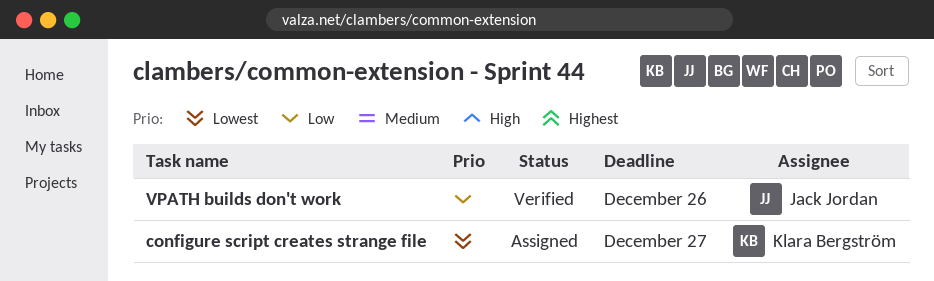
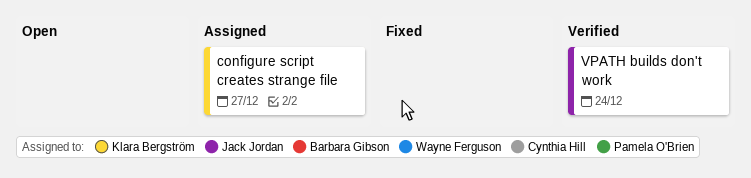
VPATH builds don't work, due: Dec 26 -> Dec 24

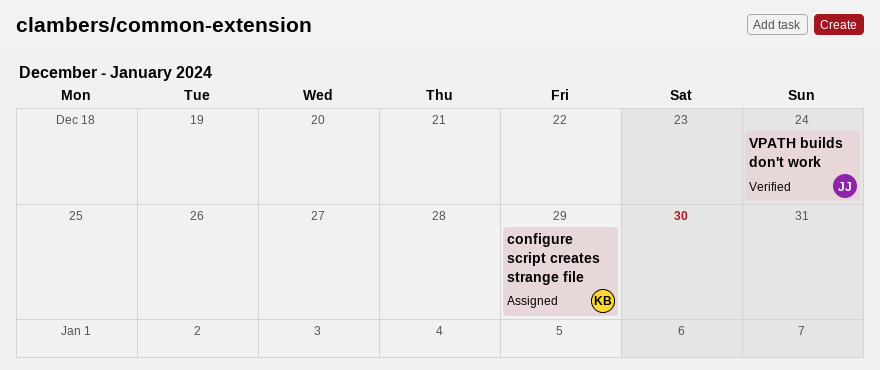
configure script creates strange file, due: Dec 27 -> Dec 29

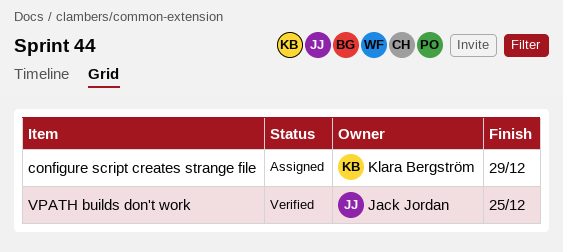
VPATH builds don't work, due: Dec 24 -> Dec 25

